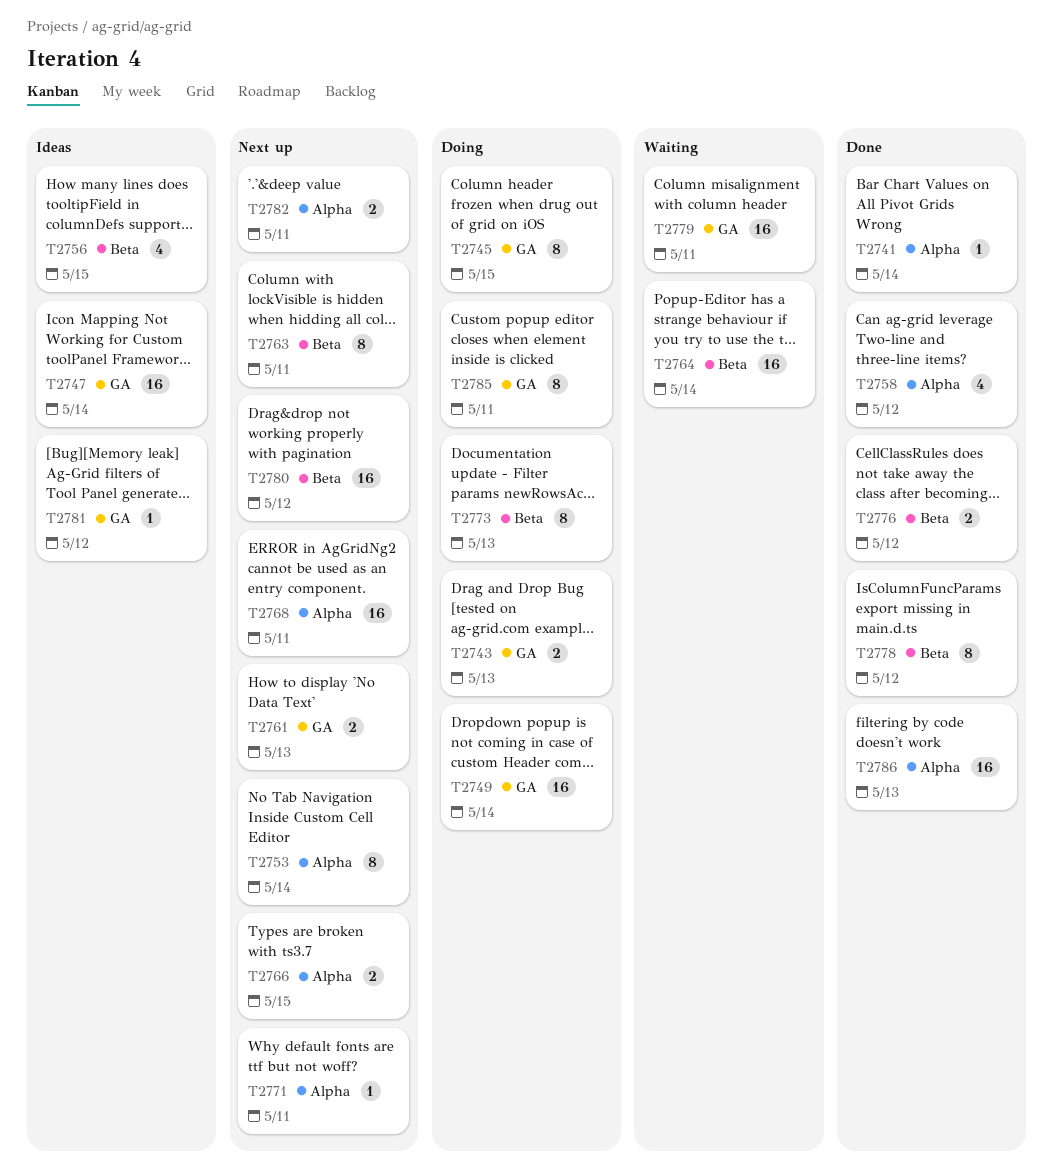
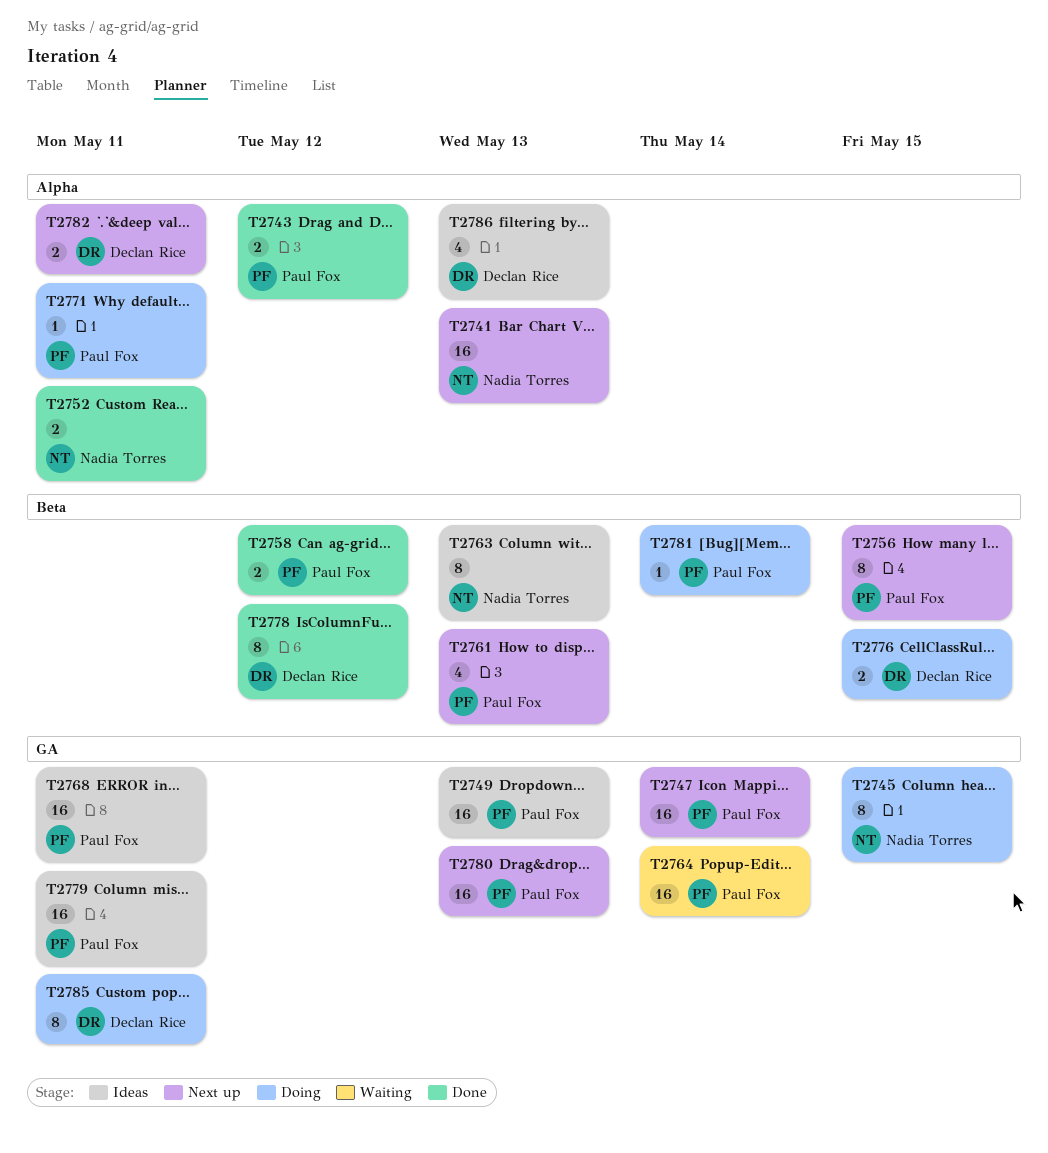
T2741, status: Done -> Next up
T2741, estimate: 1 -> 16
T2741, due: May 14 -> May 13
T2743, status: Doing -> Done
T2743, label: GA -> Alpha
T2743, due: May 13 -> May 12
T2747, status: Ideas -> Next up
T2749, status: Doing -> Ideas
T2749, due: May 14 -> May 13
T2752: none -> present
T2753: present -> none
T2756, status: Ideas -> Next up
T2756, estimate: 4 -> 8
T2758, label: Alpha -> Beta
T2758, estimate: 4 -> 2
T2761, label: GA -> Beta
T2761, estimate: 2 -> 4
T2763, status: Next up -> Ideas
T2763, due: May 11 -> May 13
T2764, label: Beta -> GA
T2766: present -> none
T2768, status: Next up -> Ideas
T2768, label: Alpha -> GA
T2771, status: Next up -> Doing
T2773: present -> none
T2776, status: Done -> Doing
T2776, due: May 12 -> May 15
T2779, status: Waiting -> Ideas
T2780, label: Beta -> GA
T2780, due: May 12 -> May 13
T2781, status: Ideas -> Doing
T2781, label: GA -> Beta
T2781, due: May 12 -> May 14
T2786, status: Done -> Ideas
T2786, estimate: 16 -> 4

